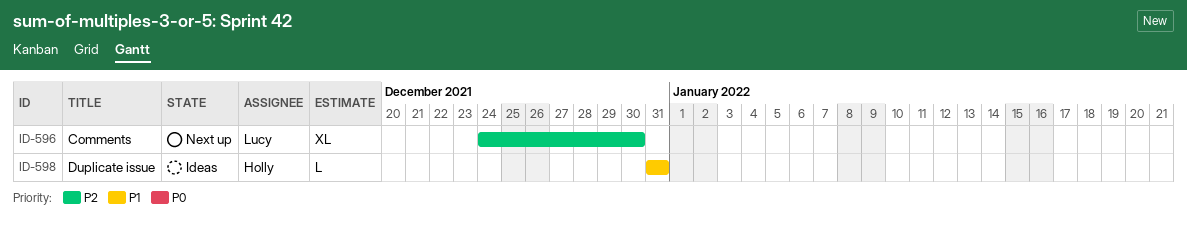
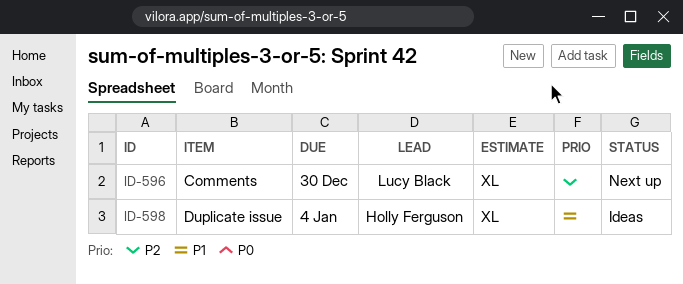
ID-598, estimate: L -> XL
ID-598, due: Dec 31 -> Jan 4

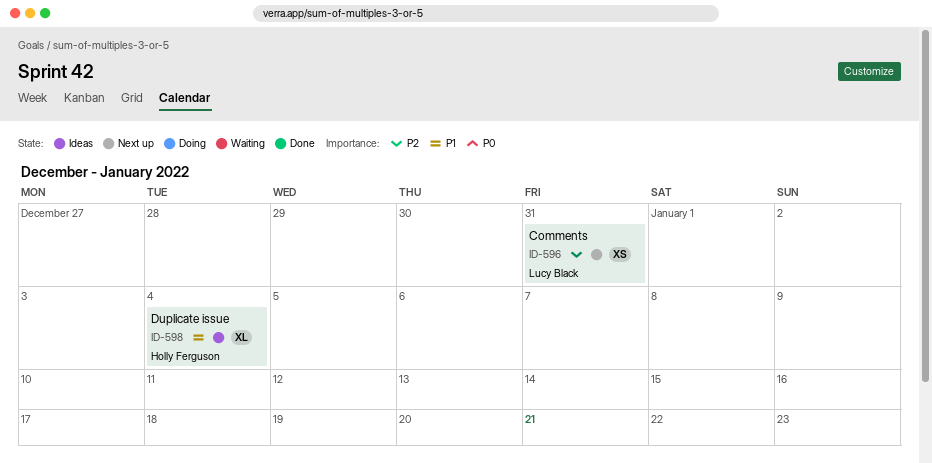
ID-596, estimate: XL -> XS
ID-596, due: Dec 30 -> Dec 31

